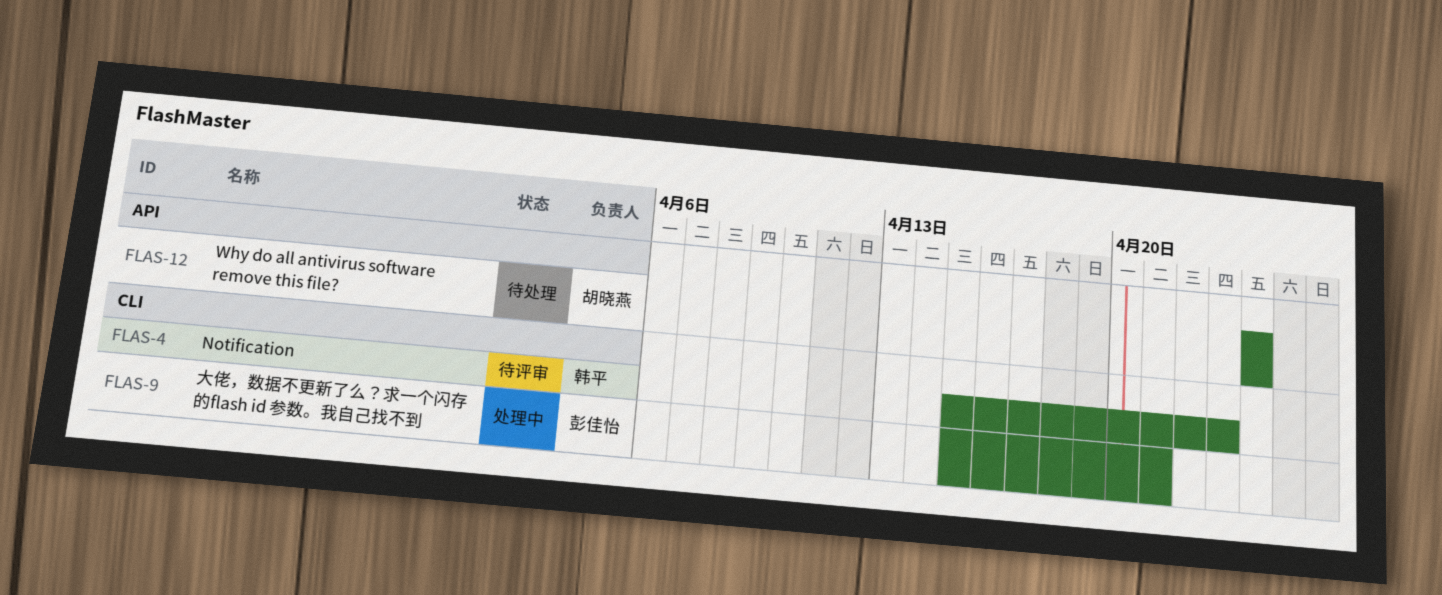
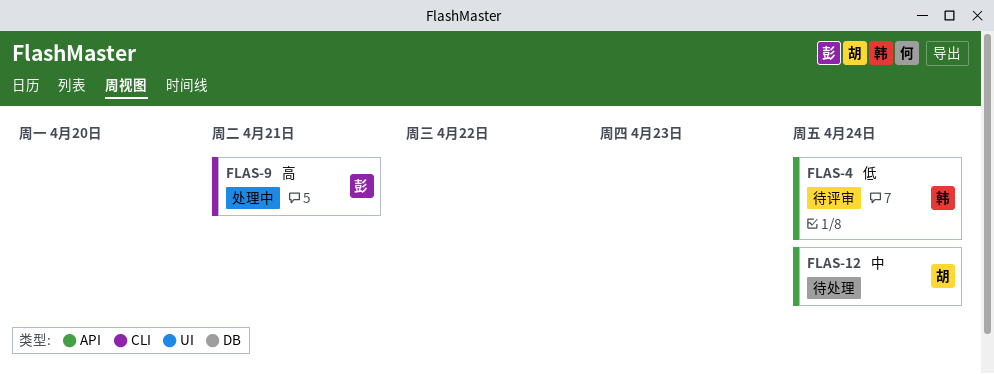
FLAS-4, label: CLI -> API
FLAS-4, due: Apr 23 -> Apr 24

